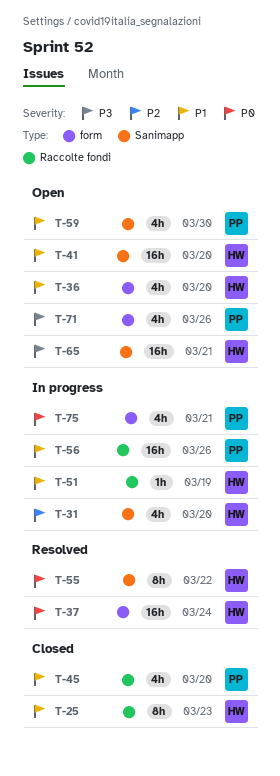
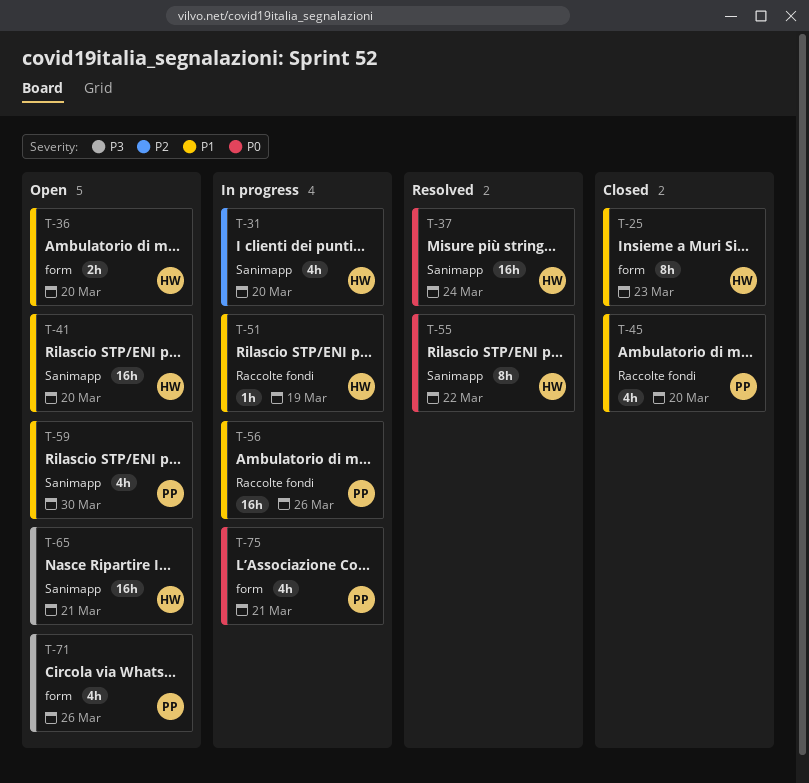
T-25, label: Raccolte fondi -> form
T-36, estimate: 4h -> 2h
T-37, label: form -> Sanimapp

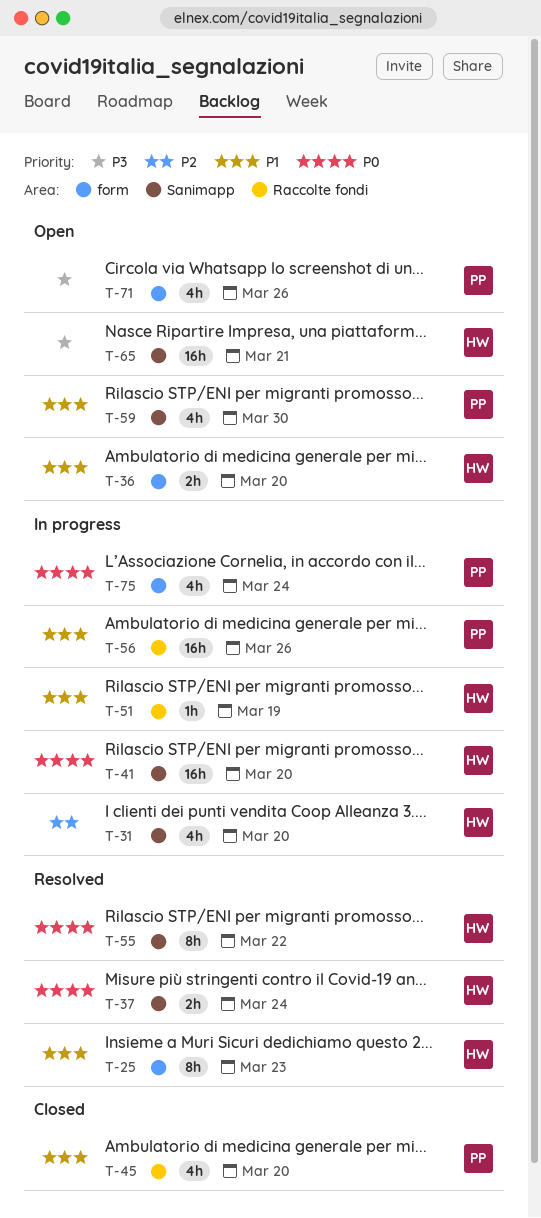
T-25, status: Closed -> Resolved
T-37, estimate: 16h -> 2h
T-41, status: Open -> In progress
T-41, priority: P1 -> P0
T-75, due: Mar 21 -> Mar 24

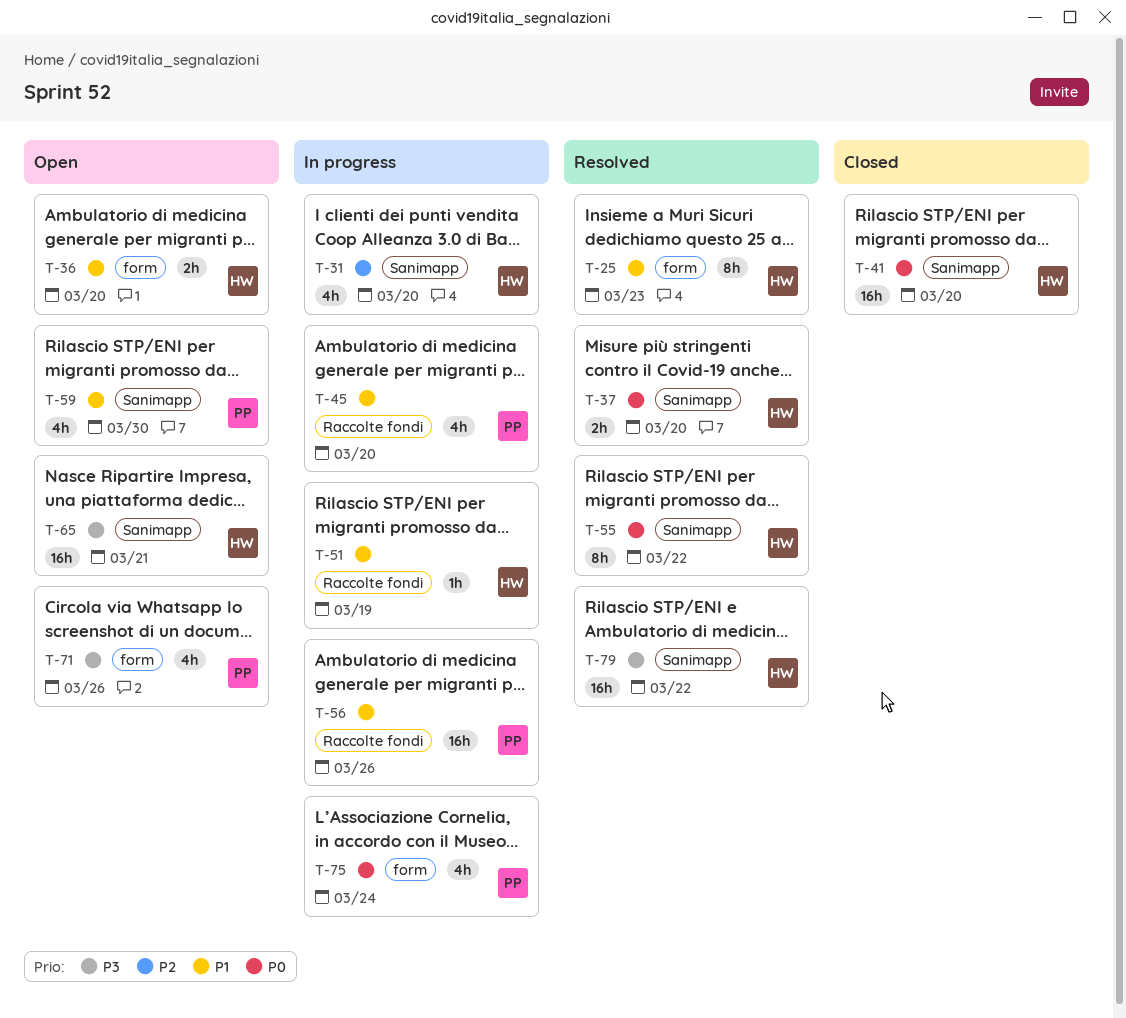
T-37, due: Mar 24 -> Mar 20
T-41, status: In progress -> Closed
T-45, status: Closed -> In progress
T-79: none -> present

